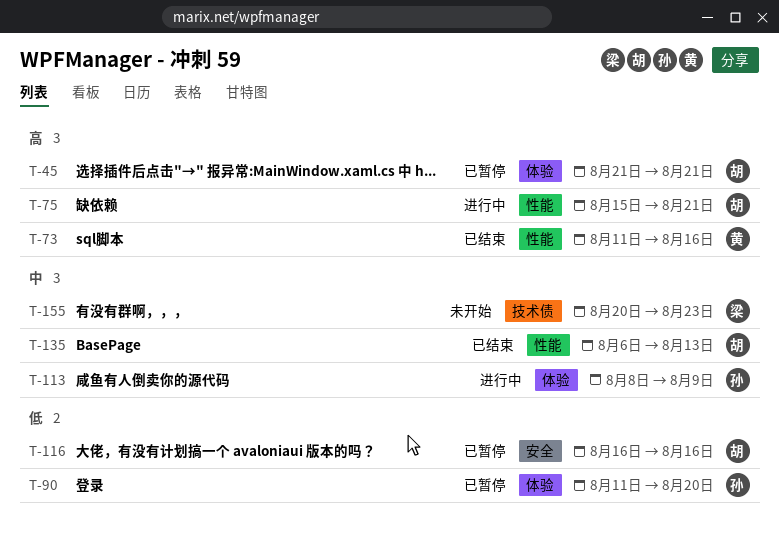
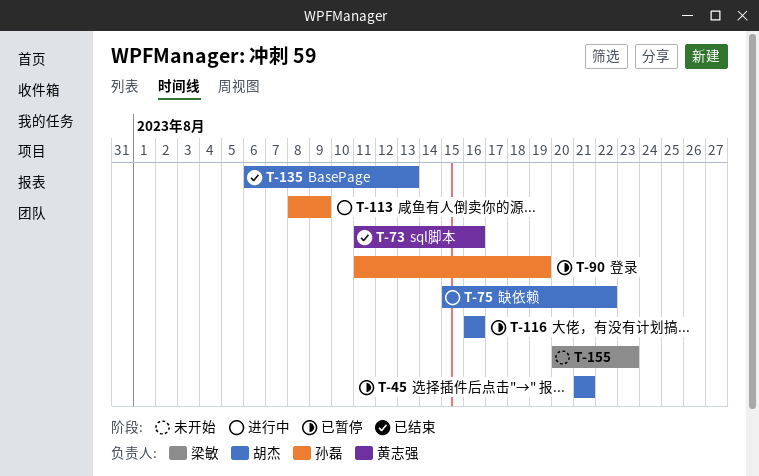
T-75, due: Aug 21 -> Aug 22
T-90, due: Aug 20 -> Aug 19

